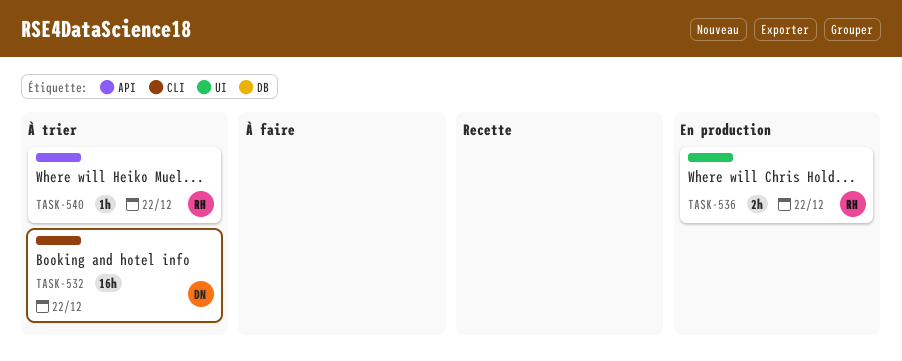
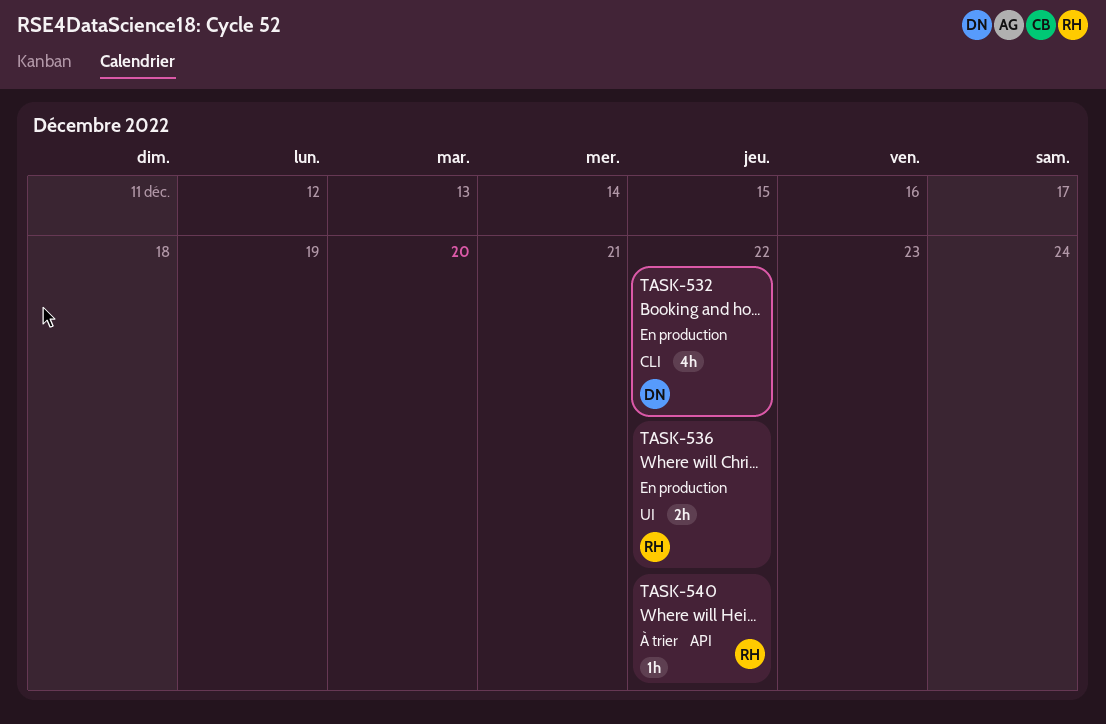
TASK-532, status: À trier -> En production
TASK-532, estimate: 16h -> 4h

